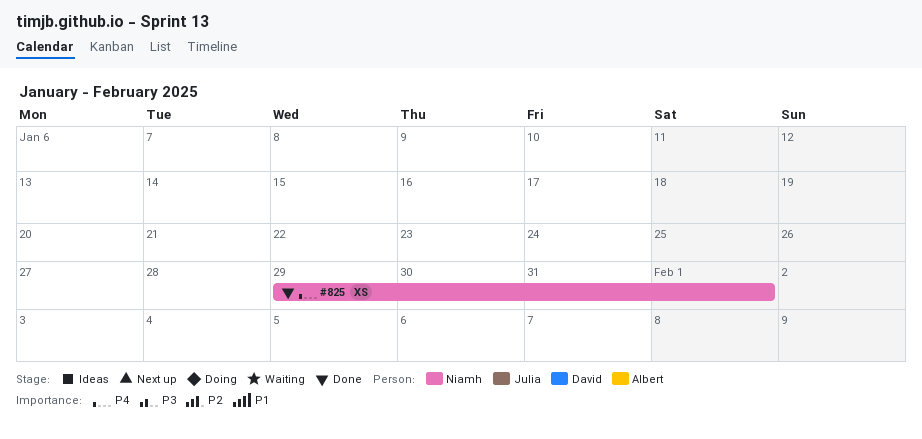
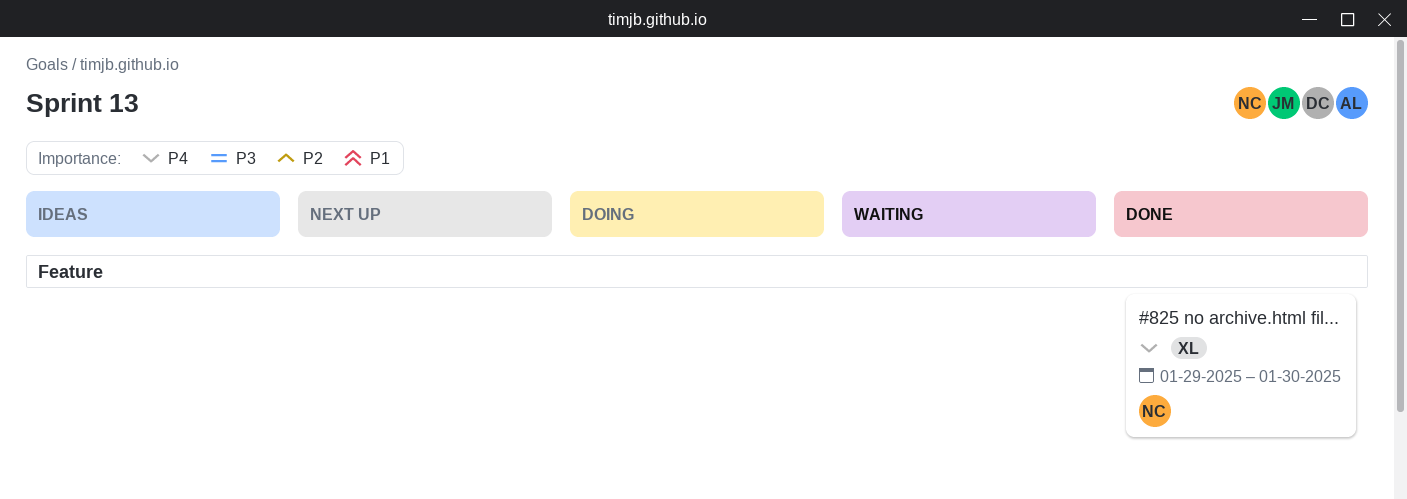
#825, estimate: XS -> XL
#825, due: Feb 1 -> Jan 30

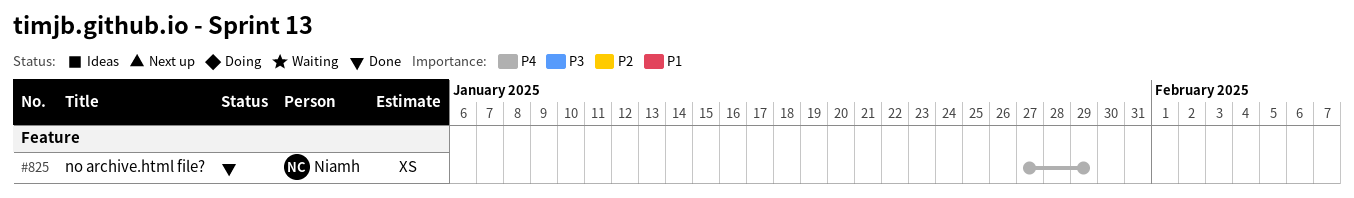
#825, estimate: XL -> XS
#825, start: Jan 29 -> Jan 27
#825, due: Jan 30 -> Jan 29

